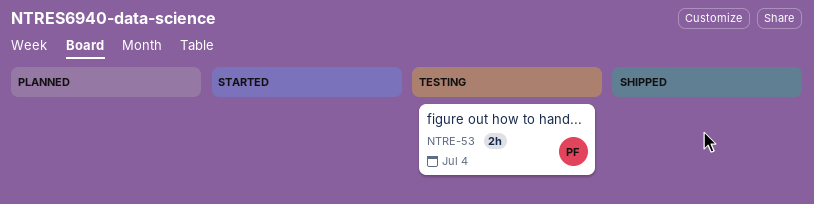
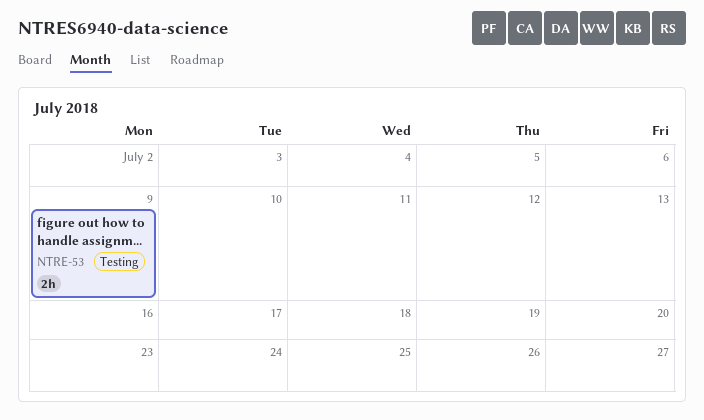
NTRE-53, due: Jul 4 -> Jul 9

